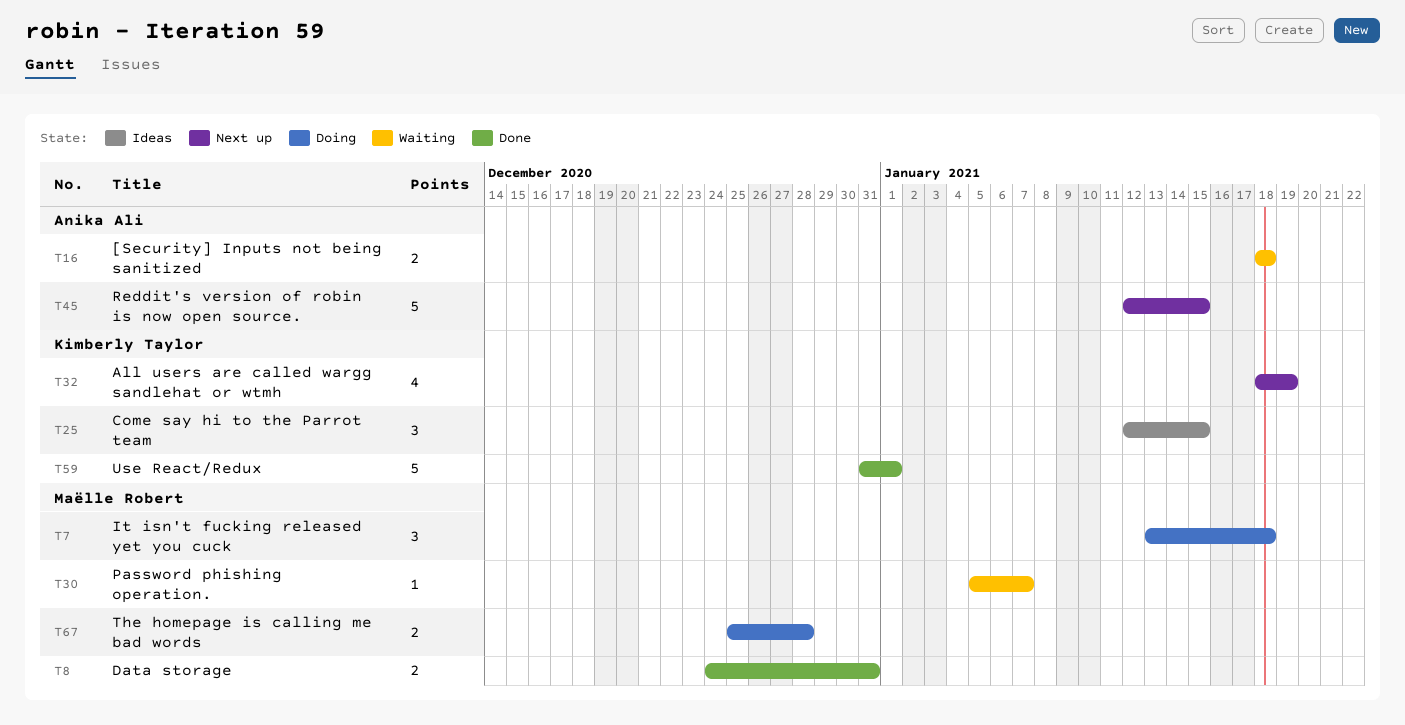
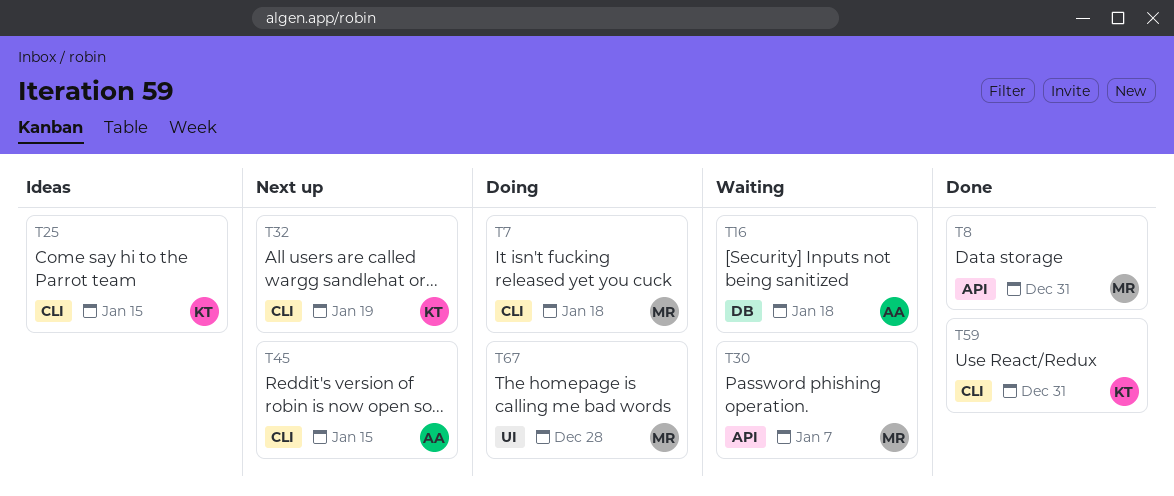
T59, due: Jan 1 -> Dec 31

